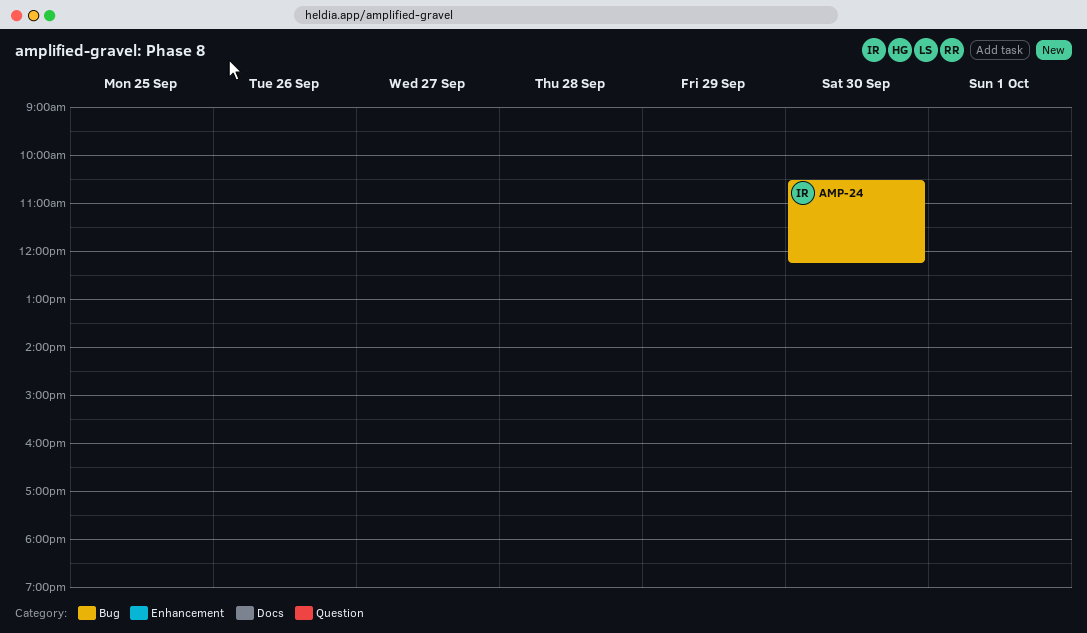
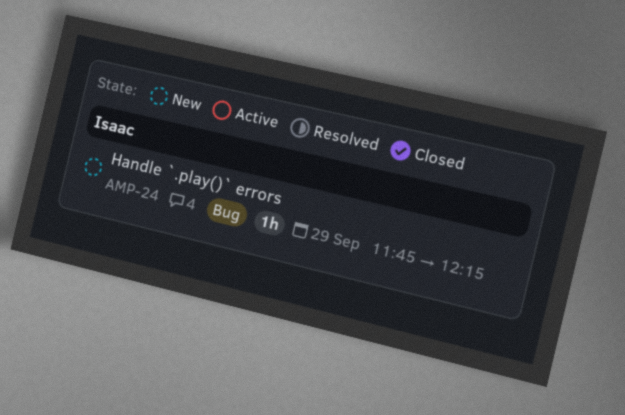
AMP-24, day: Sep 30 -> Sep 29
AMP-24, begins: 10:30 -> 11:45

